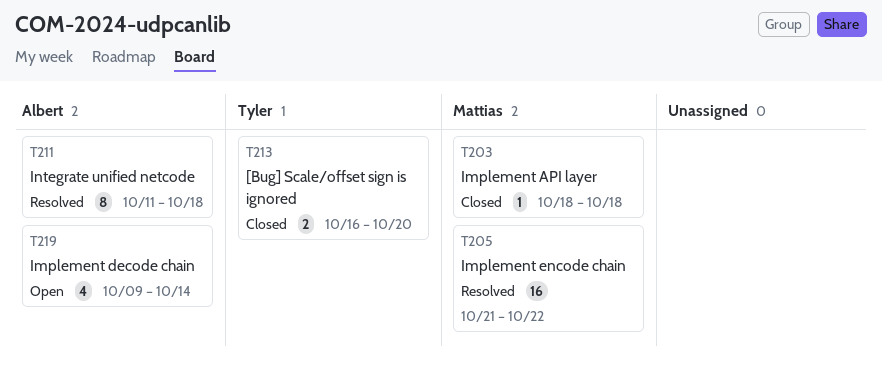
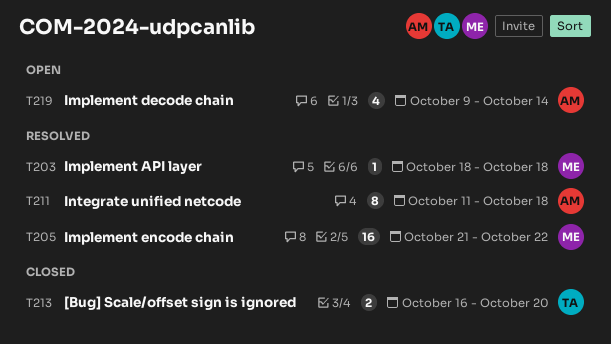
T203, status: Closed -> Resolved

